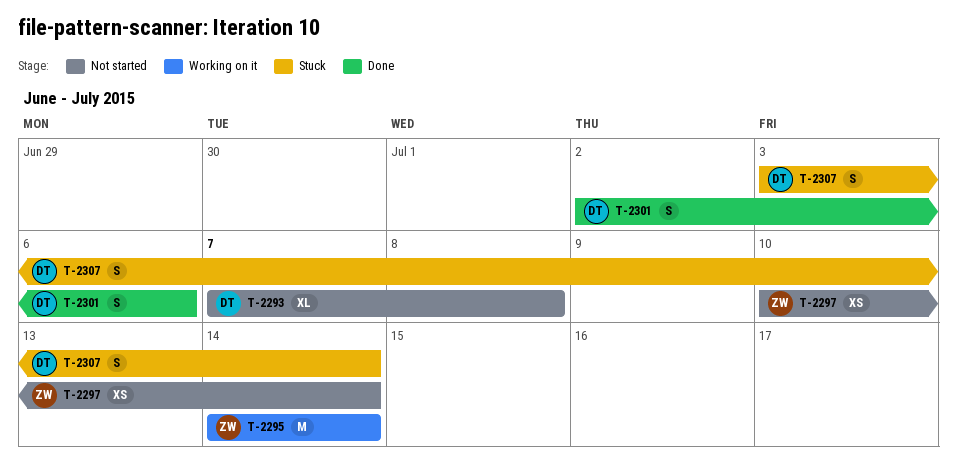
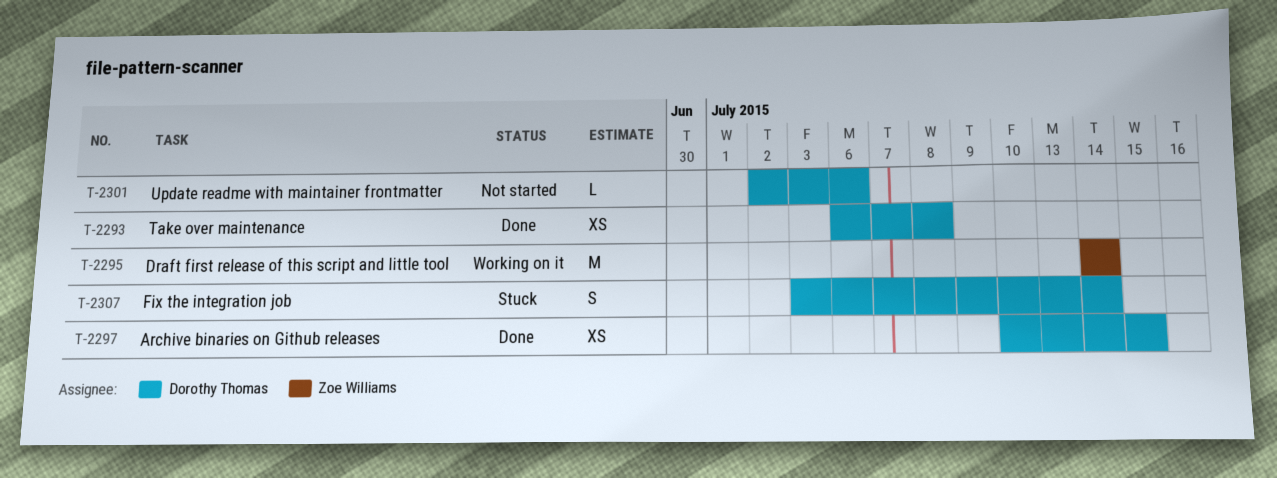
T-2293, status: Not started -> Done
T-2293, estimate: XL -> XS
T-2293, start: Jul 7 -> Jul 6
T-2297, status: Not started -> Done
T-2297, owner: Zoe Williams -> Dorothy Thomas
T-2297, due: Jul 14 -> Jul 15
T-2301, status: Done -> Not started
T-2301, estimate: S -> L

